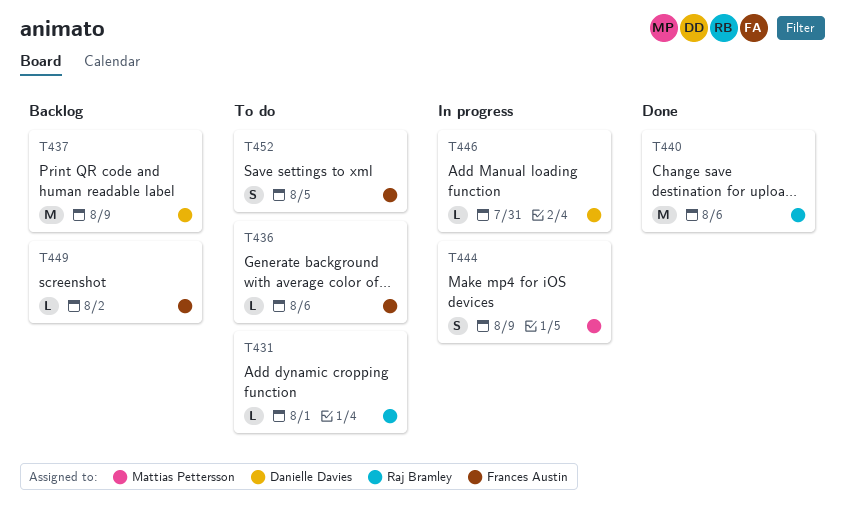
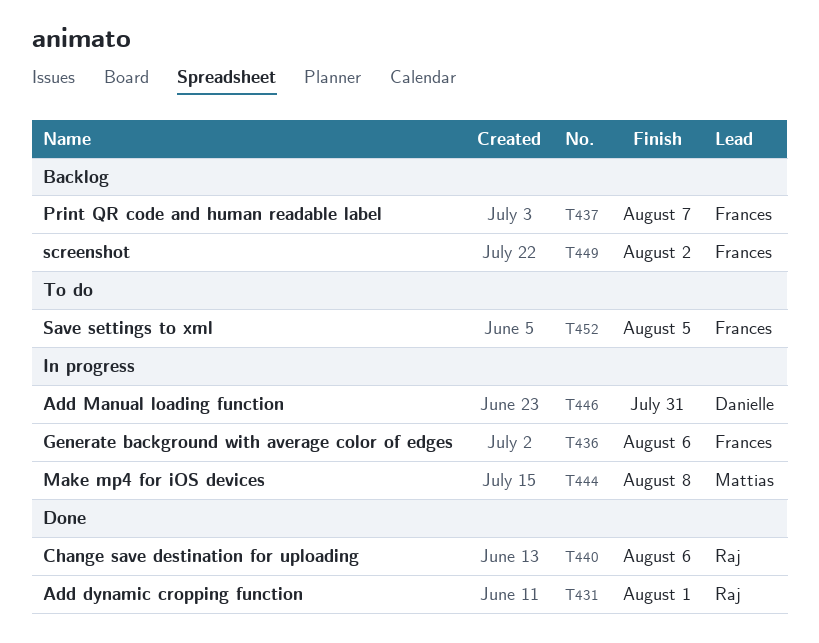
T431, status: To do -> Done
T436, status: To do -> In progress
T437, owner: Danielle Davies -> Frances Austin
T437, due: Aug 9 -> Aug 7
T444, due: Aug 9 -> Aug 8

